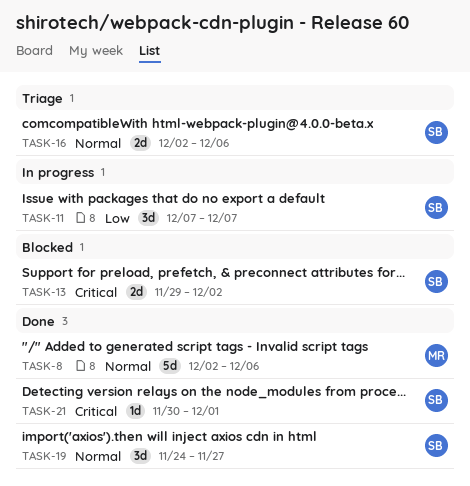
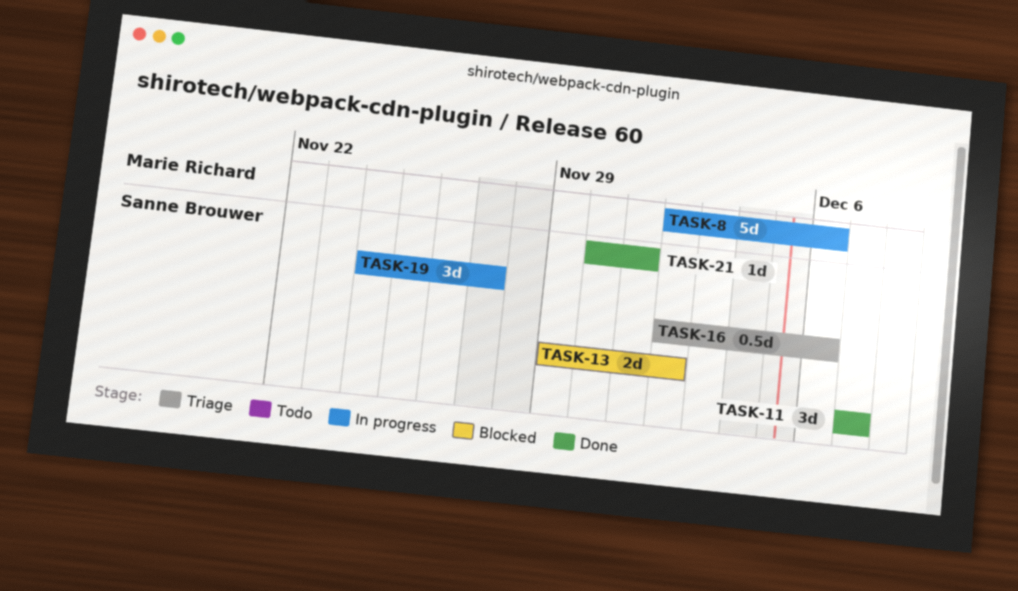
TASK-8, status: Done -> In progress
TASK-11, status: In progress -> Done
TASK-16, estimate: 2d -> 0.5d
TASK-19, status: Done -> In progress

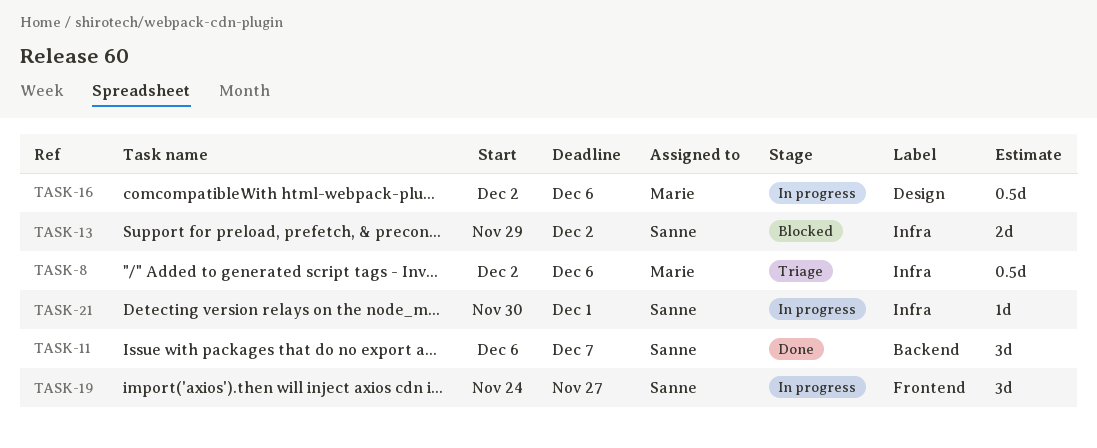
TASK-8, status: In progress -> Triage
TASK-8, estimate: 5d -> 0.5d
TASK-11, start: Dec 7 -> Dec 6
TASK-16, status: Triage -> In progress
TASK-16, owner: Sanne Brouwer -> Marie Richard
TASK-21, status: Done -> In progress

